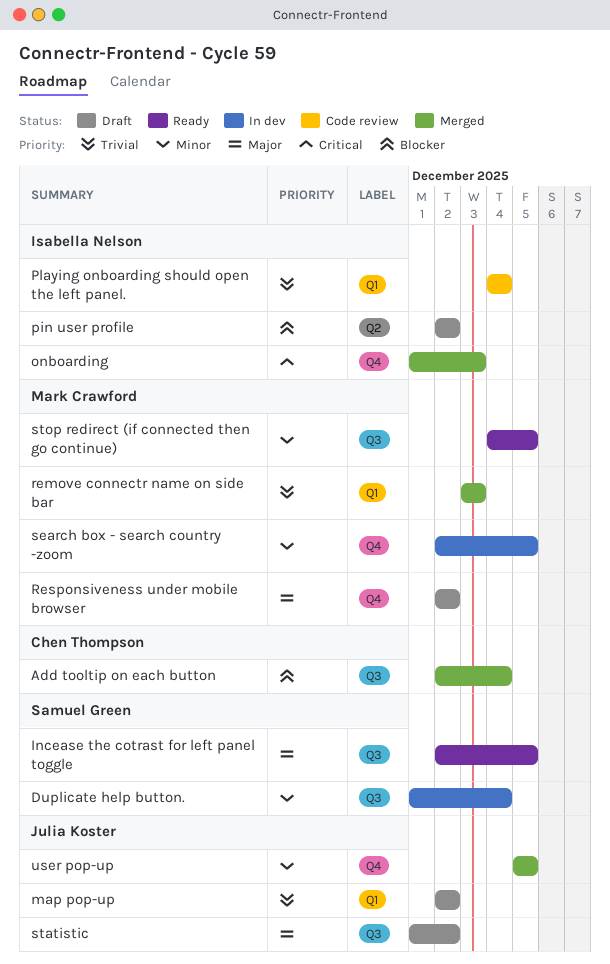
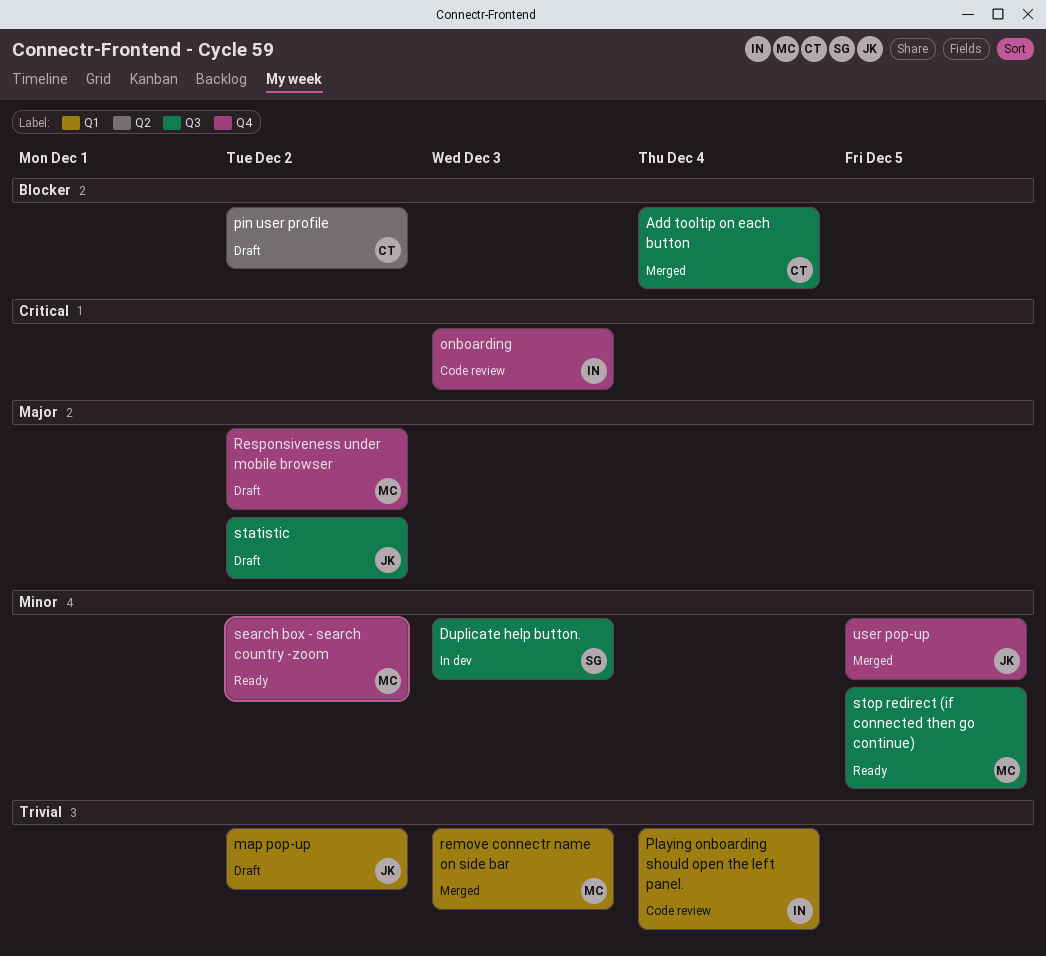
Duplicate help button., due: Dec 4 -> Dec 3
Incease the cotrast for left panel toggle: present -> none
onboarding, status: Merged -> Code review
pin user profile, owner: Isabella Nelson -> Chen Thompson
search box - search country -zoom, status: In dev -> Ready
search box - search country -zoom, due: Dec 5 -> Dec 2

